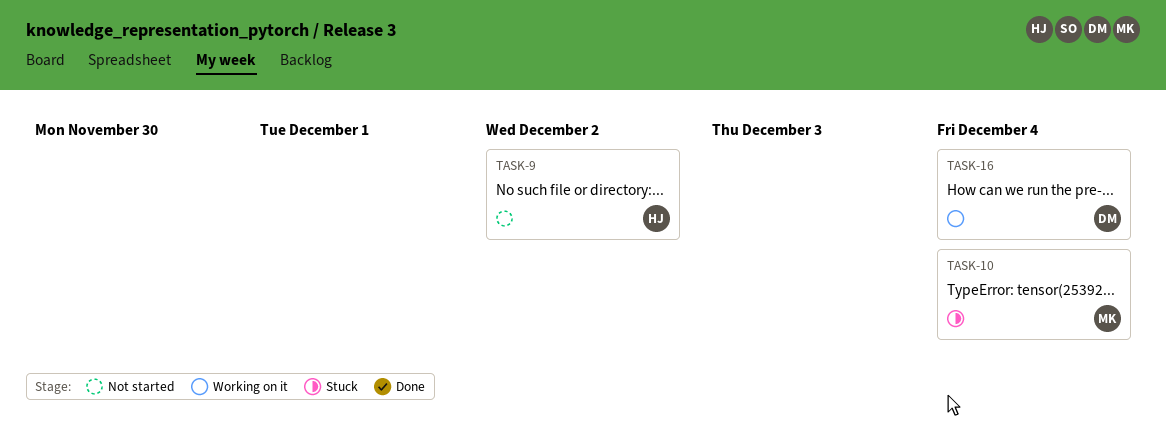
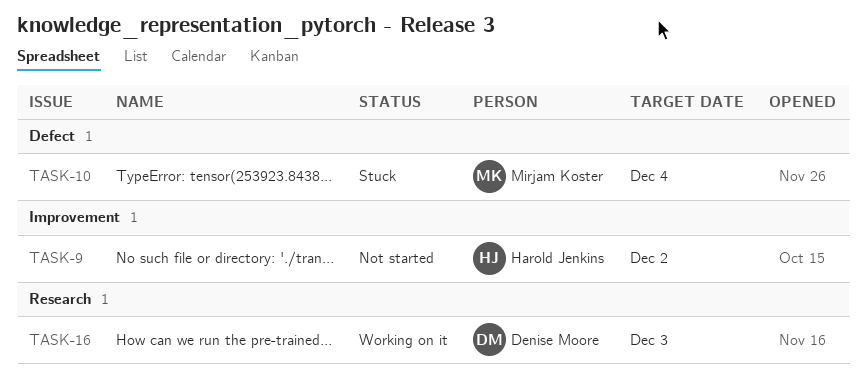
TASK-16, due: Dec 4 -> Dec 3

